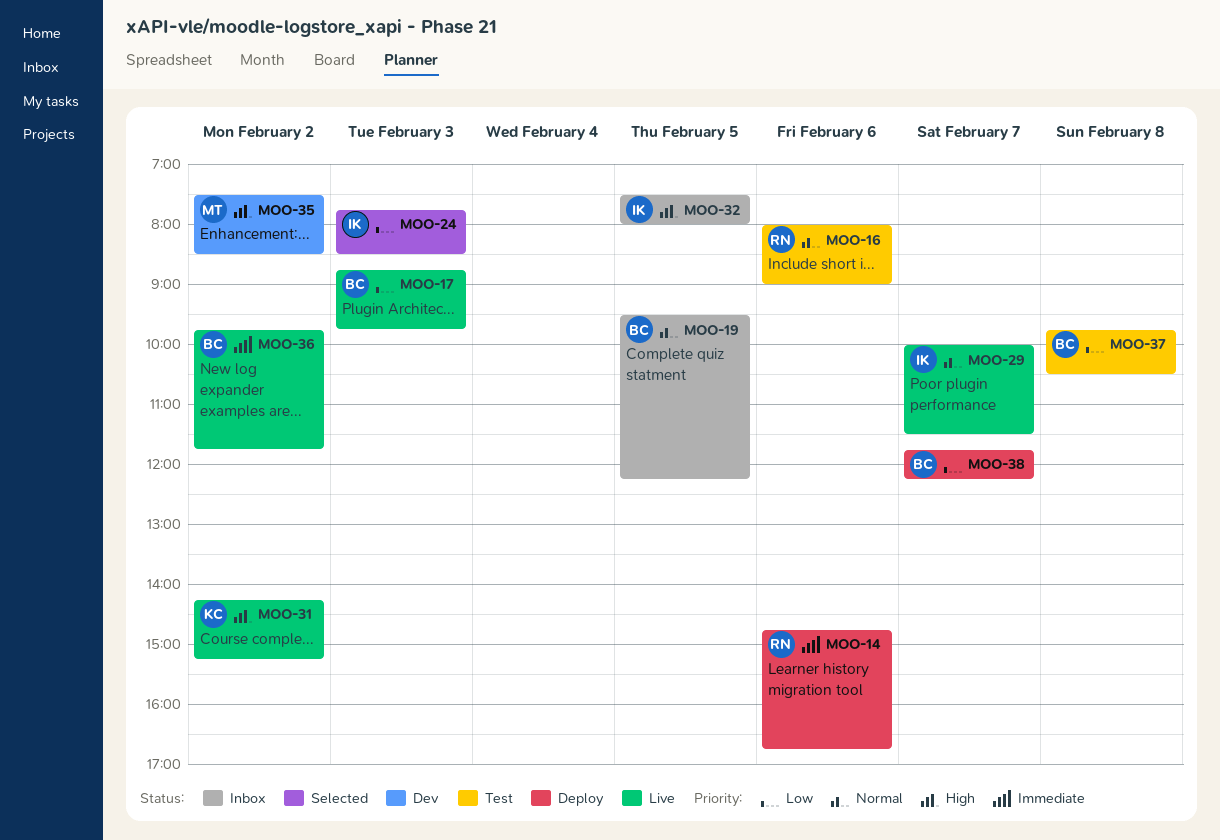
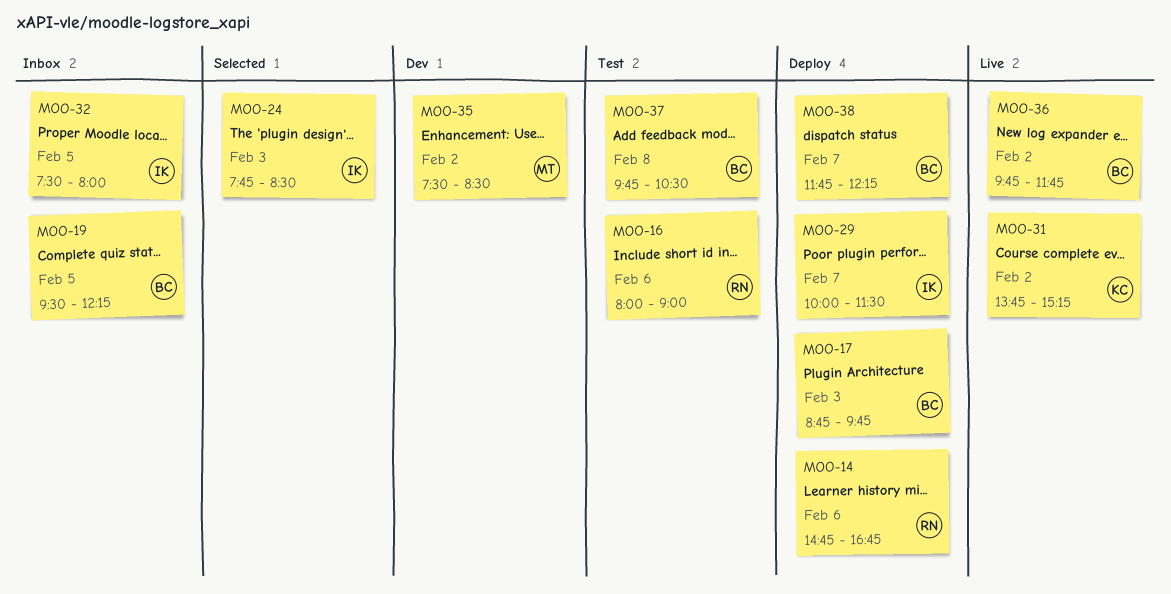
MOO-17, status: Live -> Deploy
MOO-29, status: Live -> Deploy
MOO-31, begins: 14:15 -> 13:45

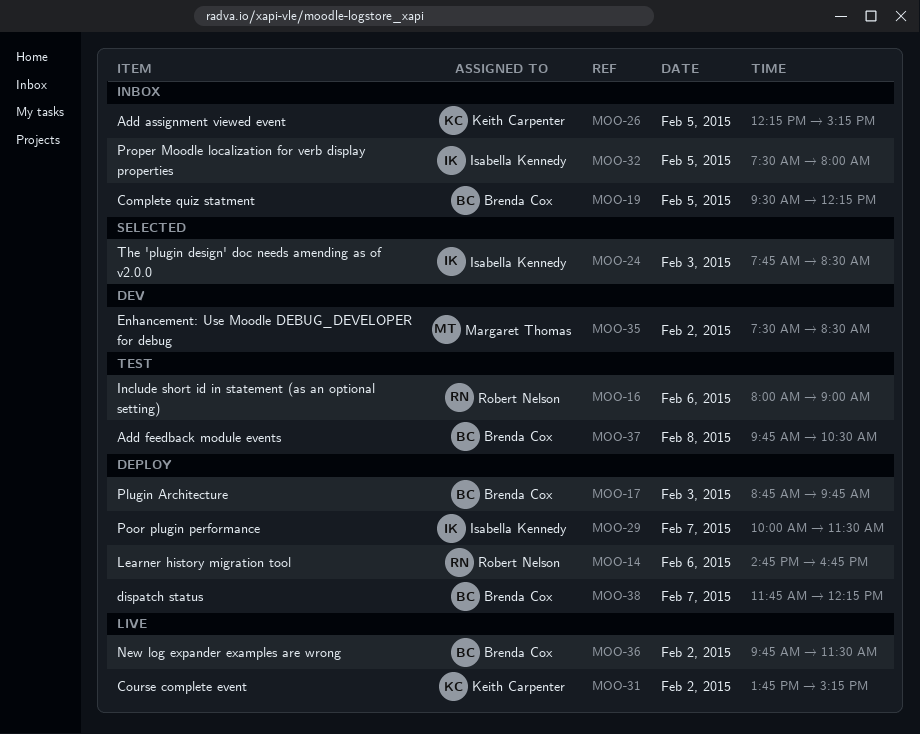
MOO-26: none -> present
MOO-36, ends: 11:45 -> 11:30

